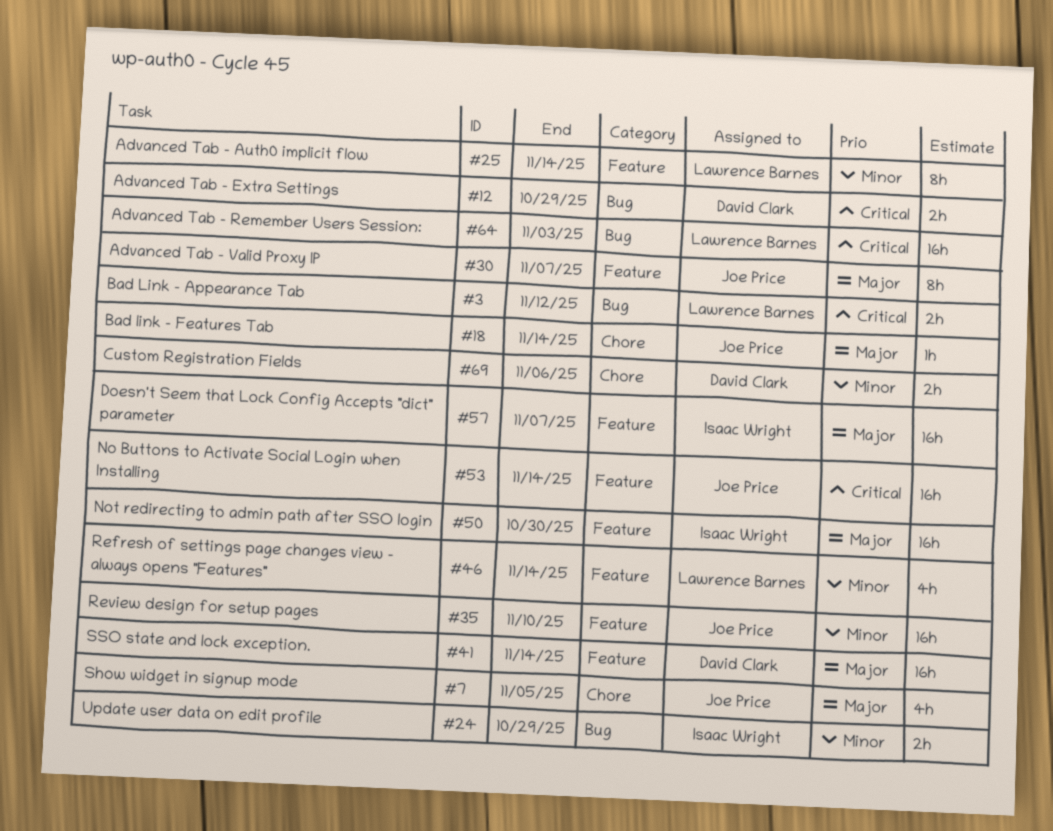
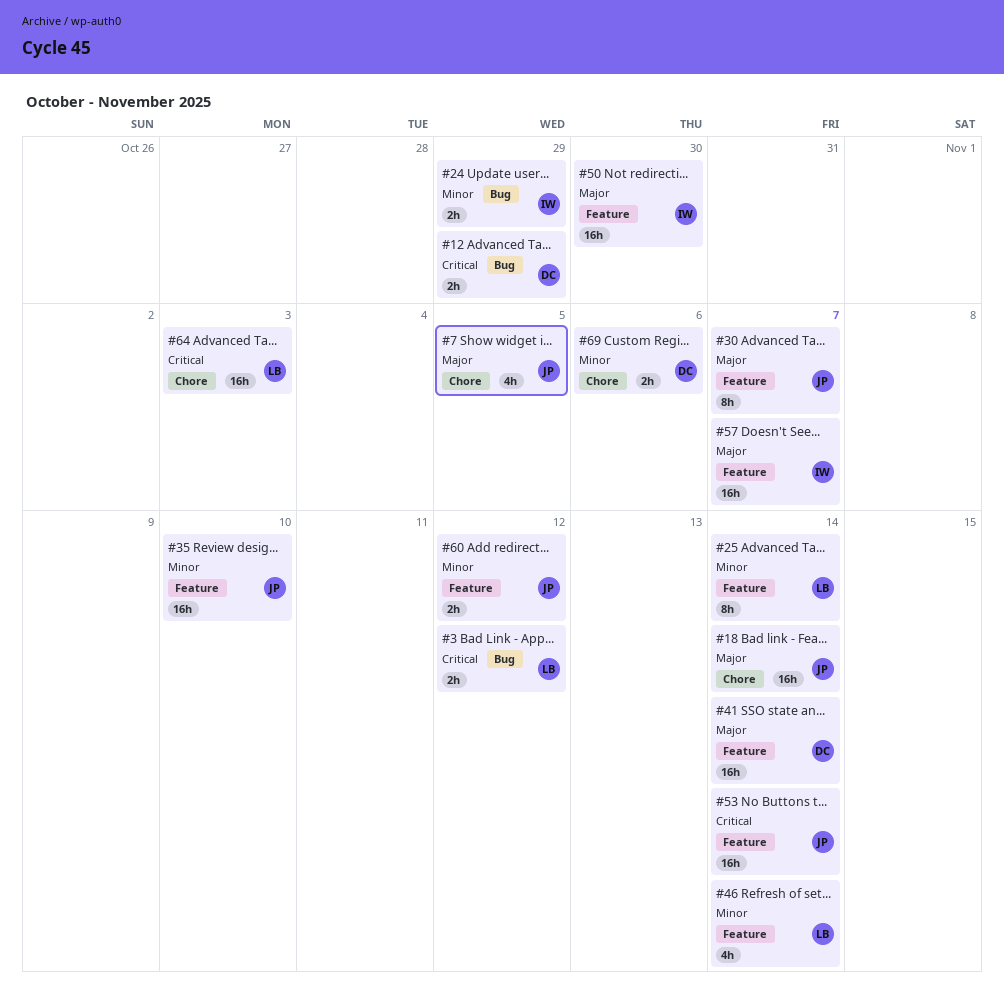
#18, estimate: 1h -> 16h
#60: none -> present
#64, label: Bug -> Chore

